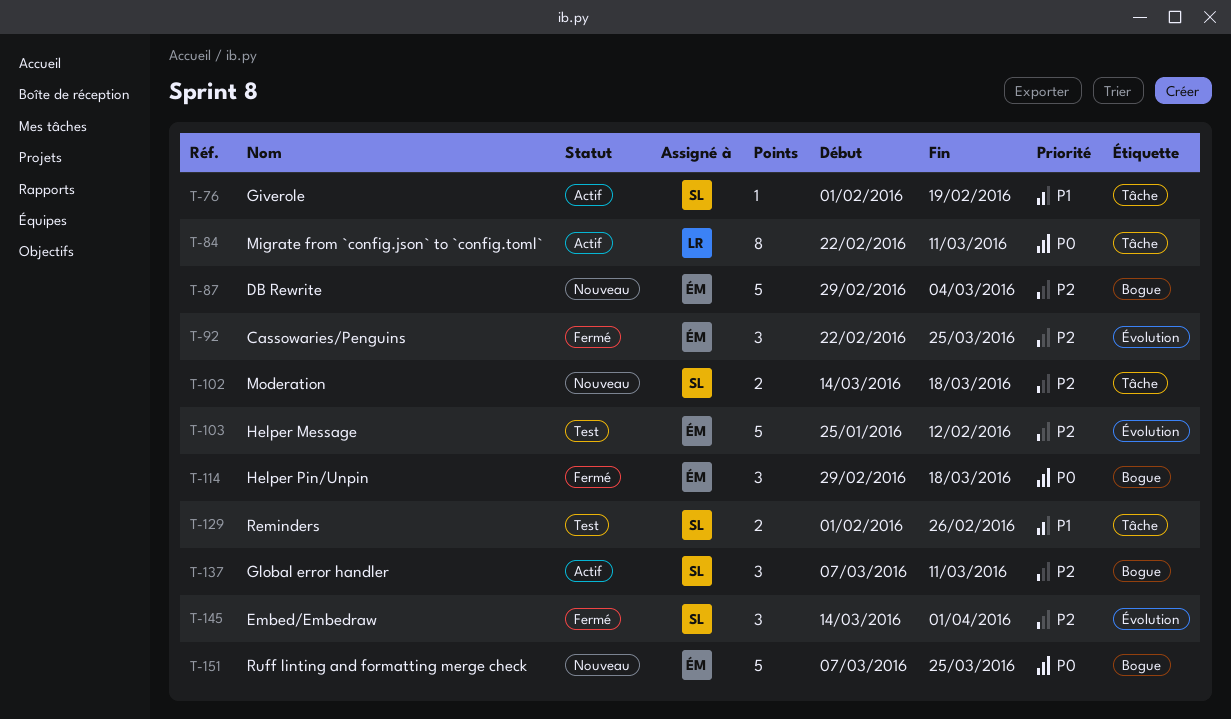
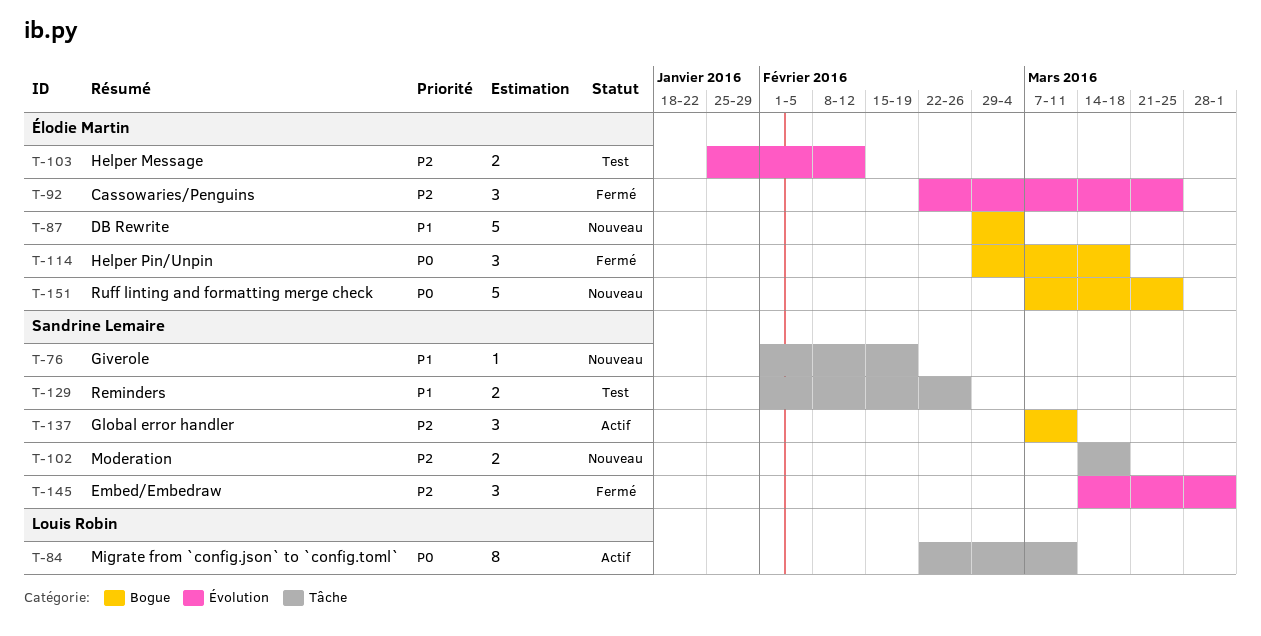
T-76, status: Actif -> Nouveau
T-87, priority: P2 -> P1
T-103, estimate: 5 -> 2

